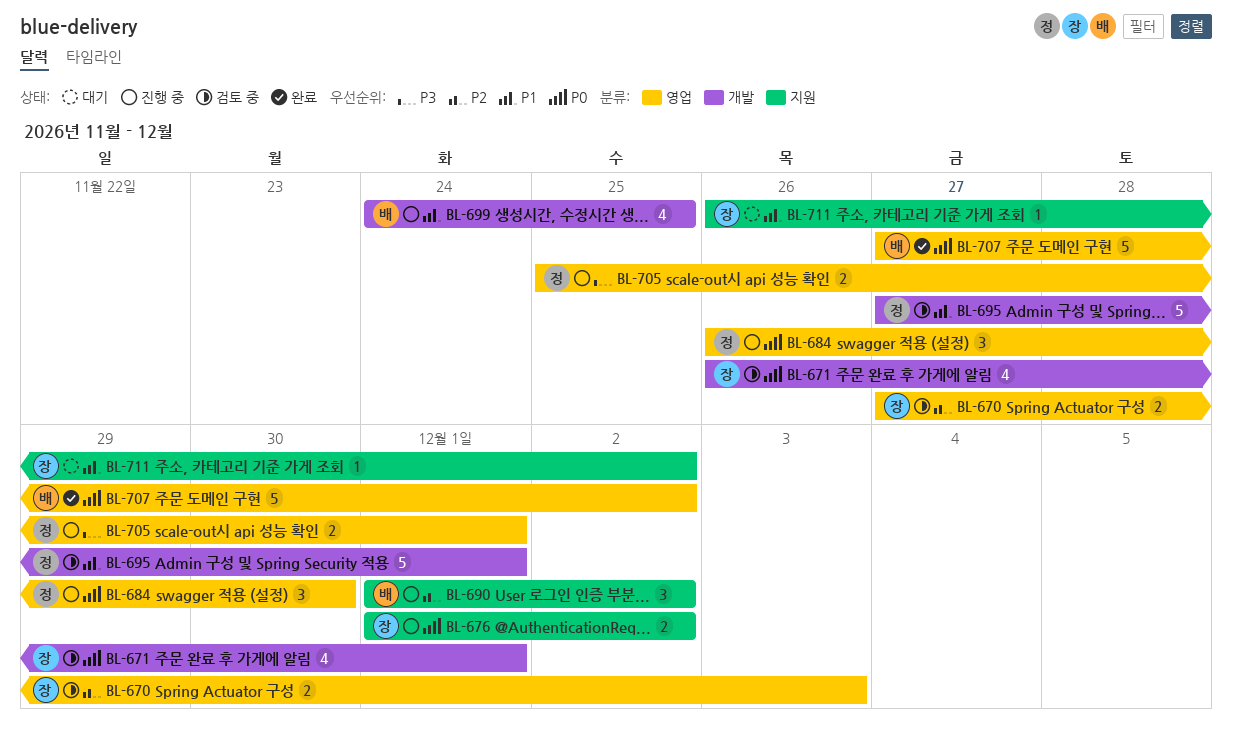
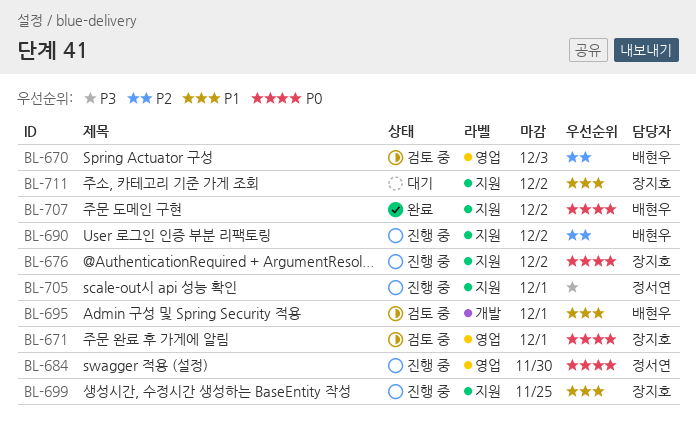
BL-670, owner: 장지호 -> 배현우
BL-671, label: 개발 -> 영업
BL-695, owner: 정서연 -> 배현우
BL-699, owner: 배현우 -> 장지호
BL-699, label: 개발 -> 지원
BL-705, label: 영업 -> 지원
BL-707, label: 영업 -> 지원

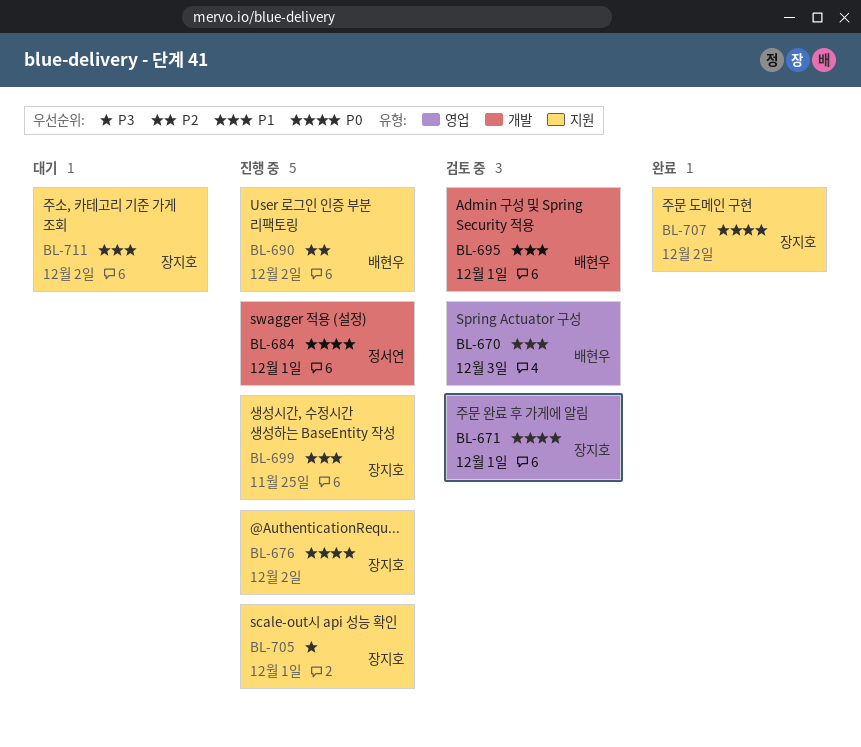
BL-670, priority: P2 -> P1
BL-684, label: 영업 -> 개발
BL-684, due: Nov 30 -> Dec 1
BL-705, owner: 정서연 -> 장지호
BL-707, owner: 배현우 -> 장지호

